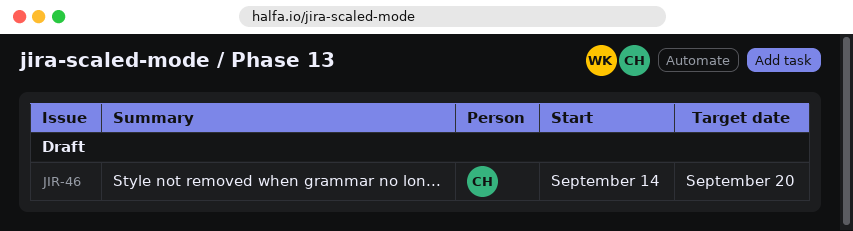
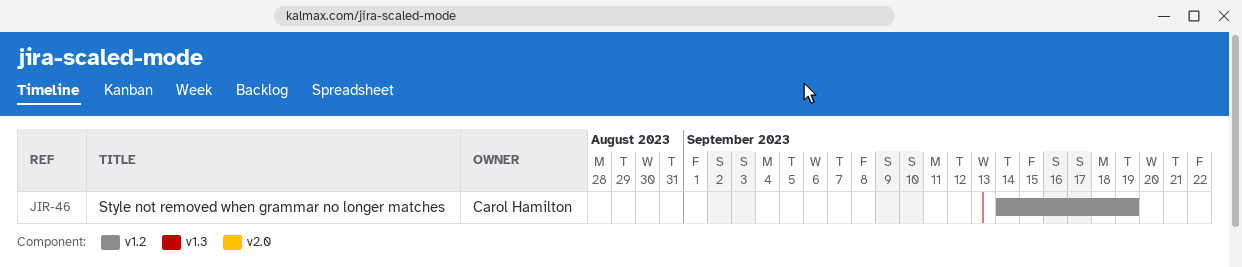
JIR-46, due: Sep 20 -> Sep 19

